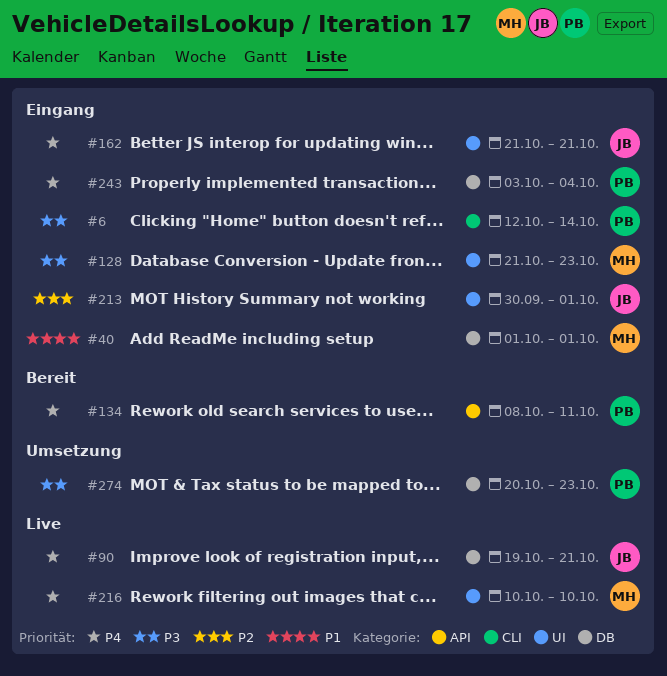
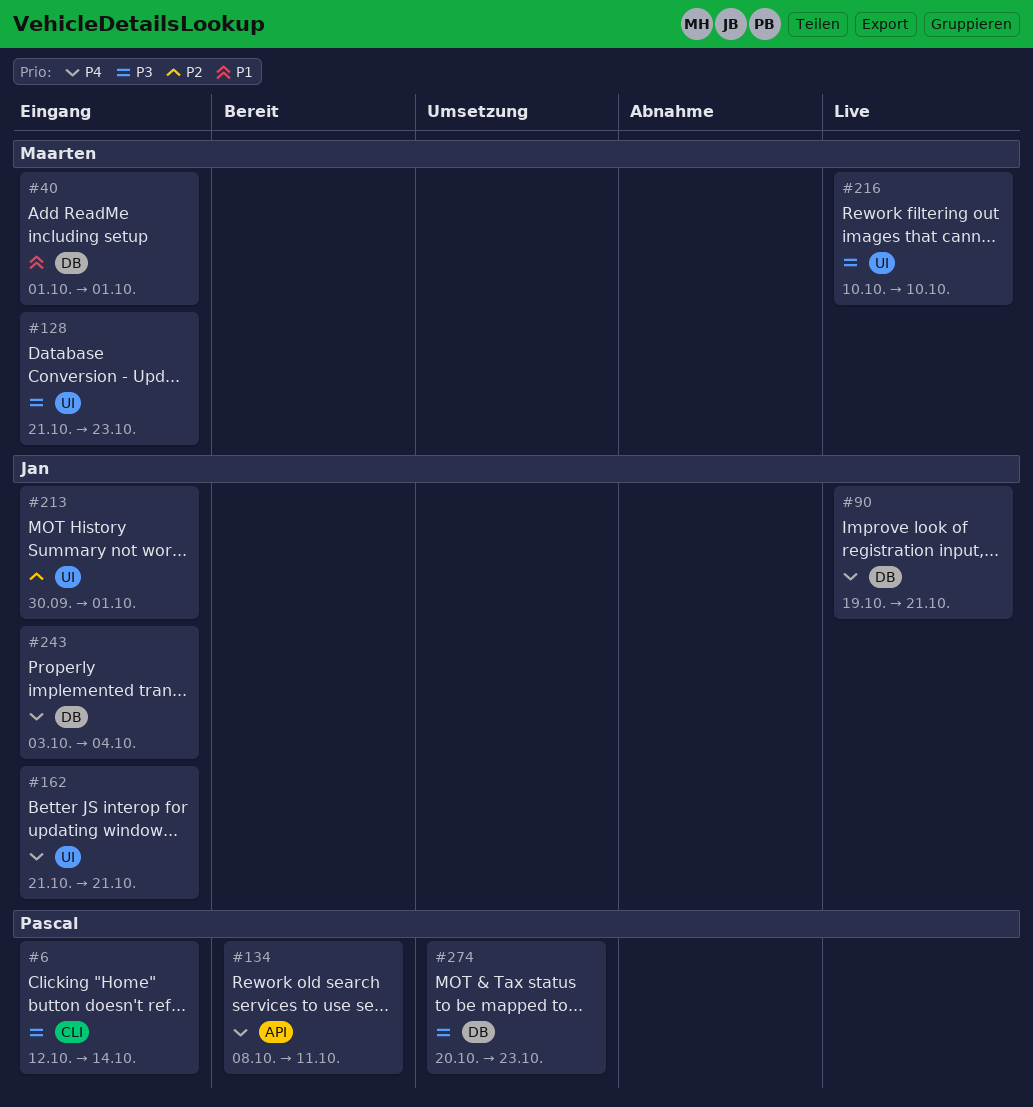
#216, priority: P4 -> P3
#243, owner: Pascal -> Jan

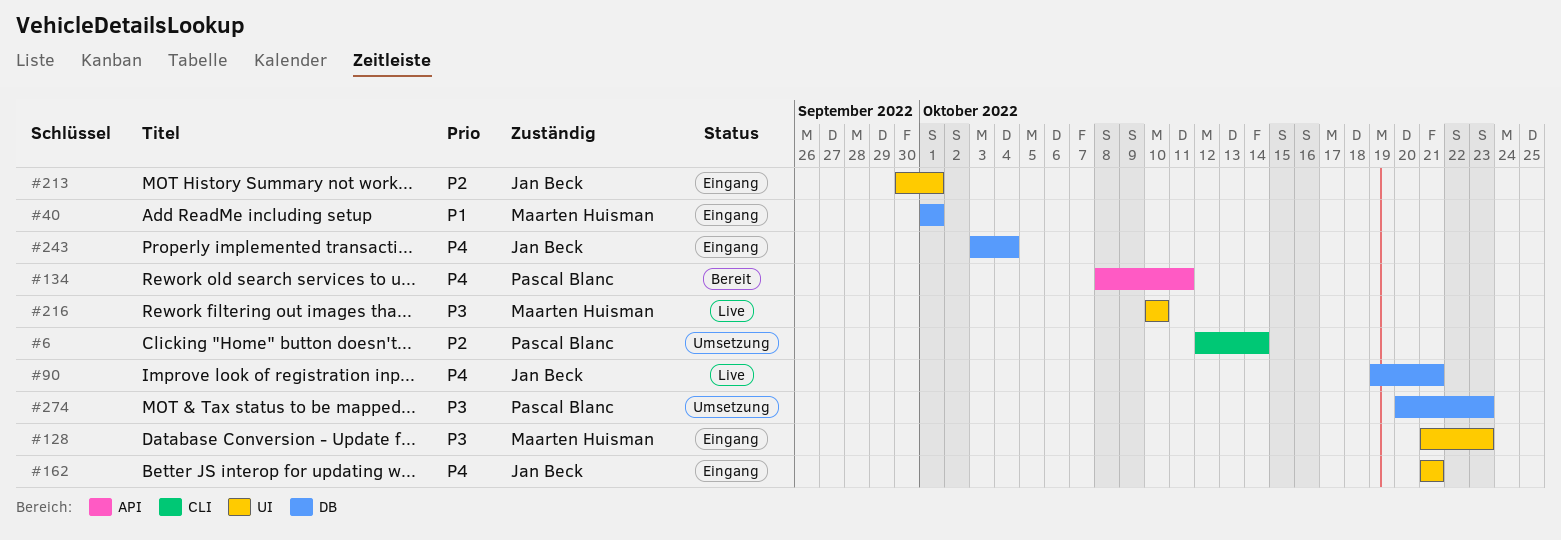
#6, status: Eingang -> Umsetzung
#6, priority: P3 -> P2

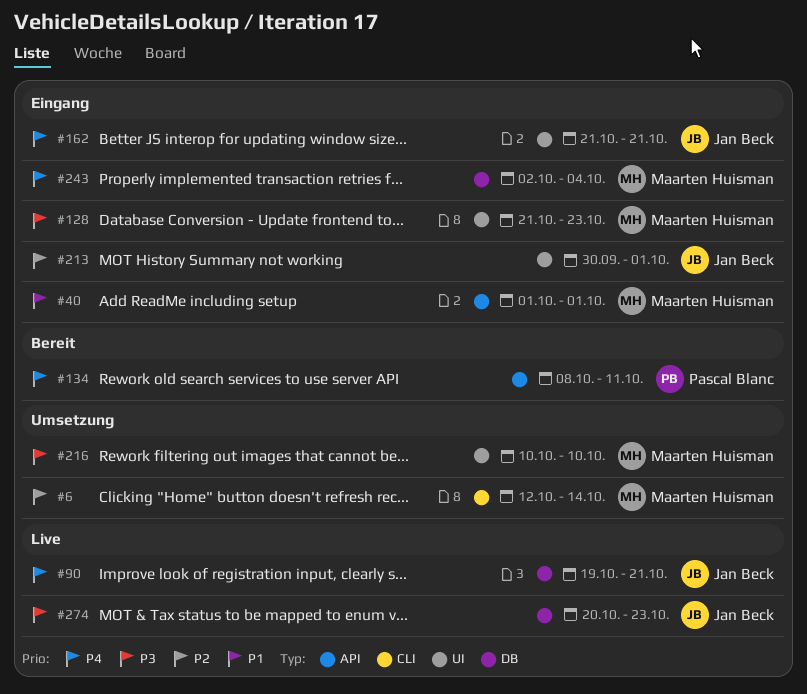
#6, owner: Pascal Blanc -> Maarten Huisman
#40, label: DB -> API
#216, status: Live -> Umsetzung
#243, owner: Jan Beck -> Maarten Huisman
#243, start: Oct 3 -> Oct 2
#274, status: Umsetzung -> Live
#274, owner: Pascal Blanc -> Jan Beck

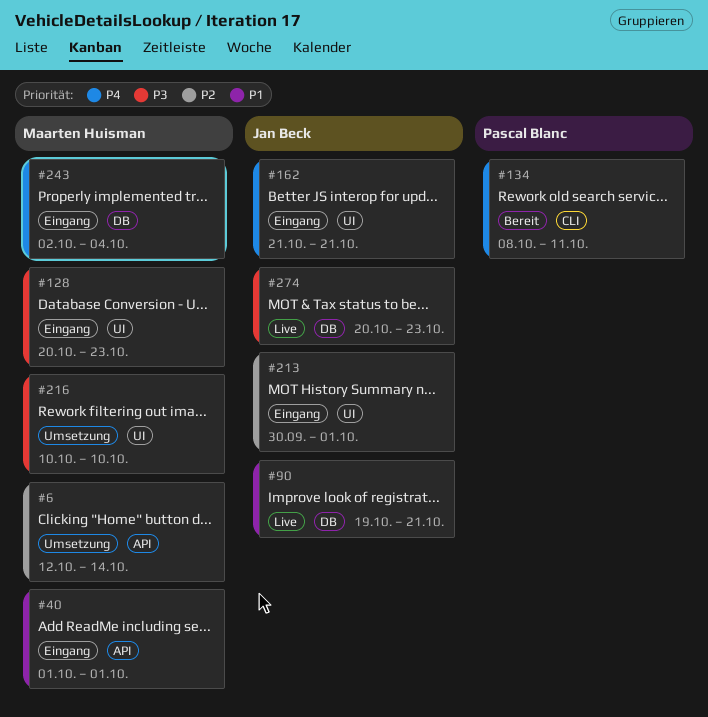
#6, label: CLI -> API
#90, priority: P4 -> P1
#128, start: Oct 21 -> Oct 20
#134, label: API -> CLI

